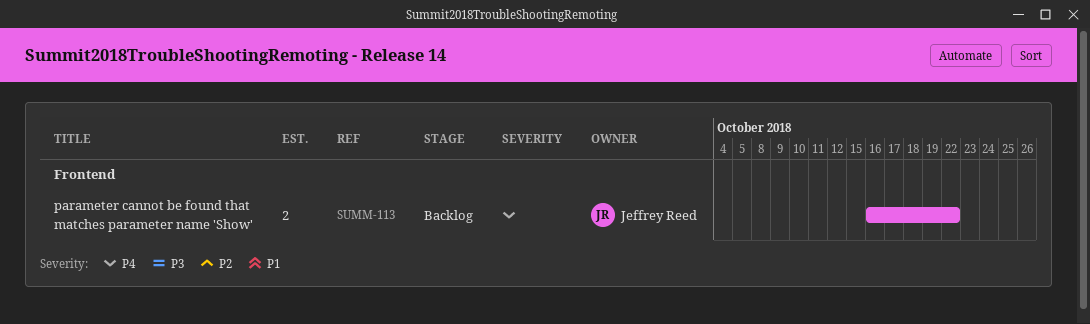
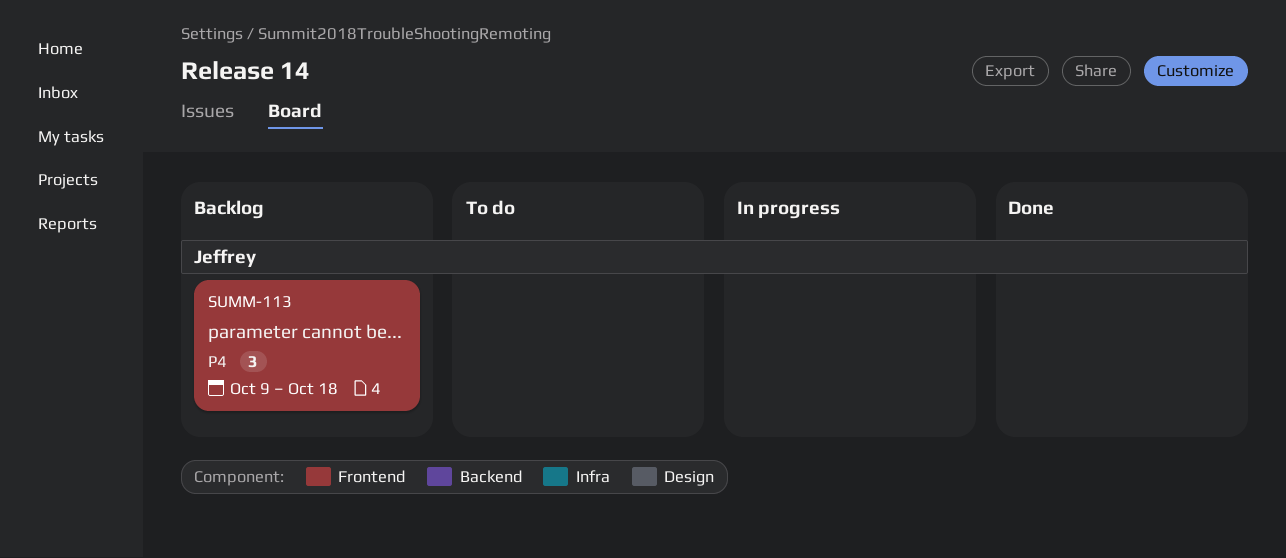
SUMM-113, estimate: 2 -> 3
SUMM-113, start: Oct 16 -> Oct 9
SUMM-113, due: Oct 22 -> Oct 18

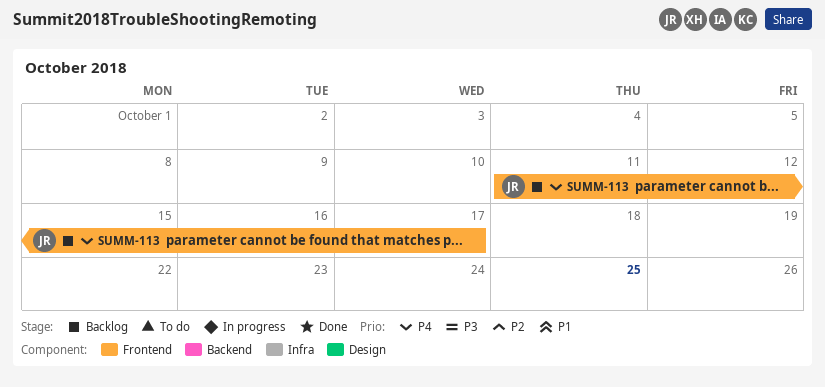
SUMM-113, start: Oct 9 -> Oct 11
SUMM-113, due: Oct 18 -> Oct 17

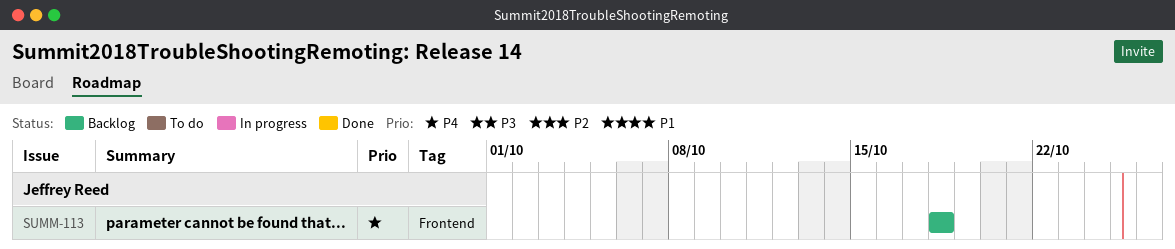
SUMM-113, start: Oct 11 -> Oct 18
SUMM-113, due: Oct 17 -> Oct 18

